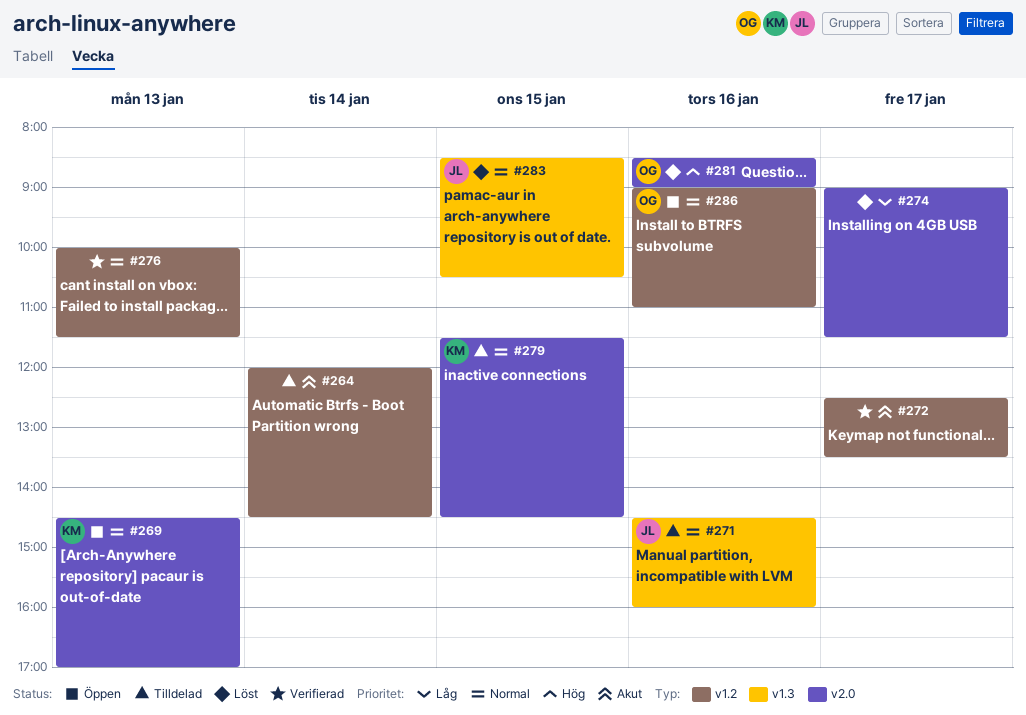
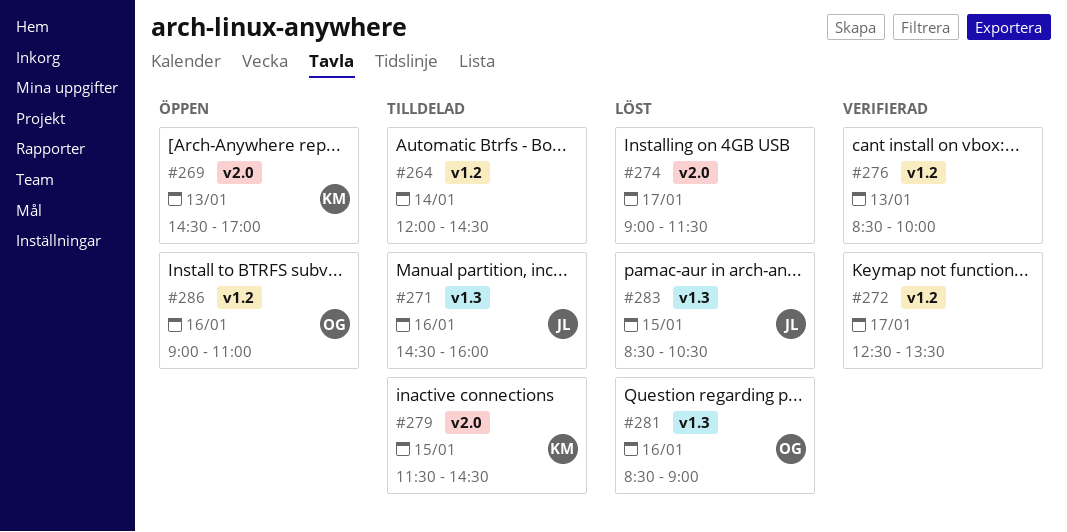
#276, begins: 10:00 -> 08:30
#276, ends: 11:30 -> 10:00
#281, label: v2.0 -> v1.3

